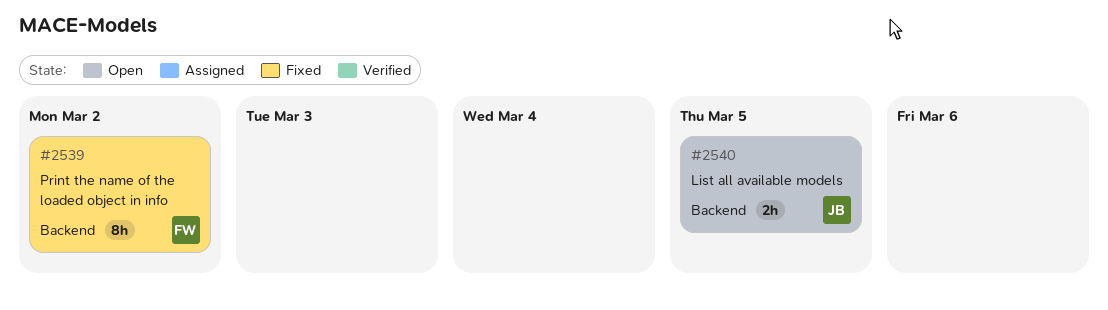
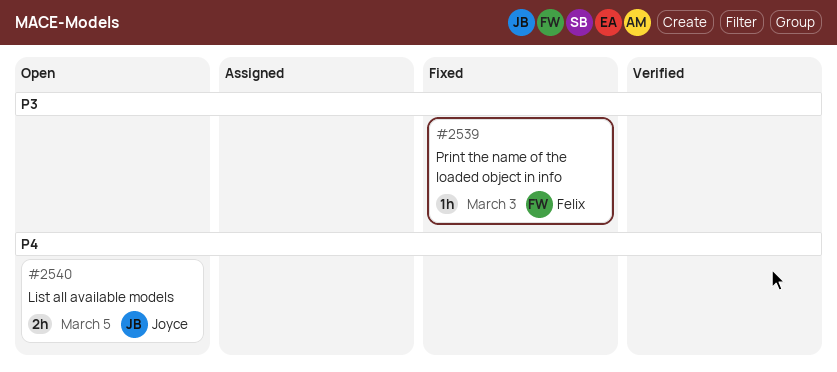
#2539, estimate: 8h -> 1h
#2539, due: Mar 2 -> Mar 3

